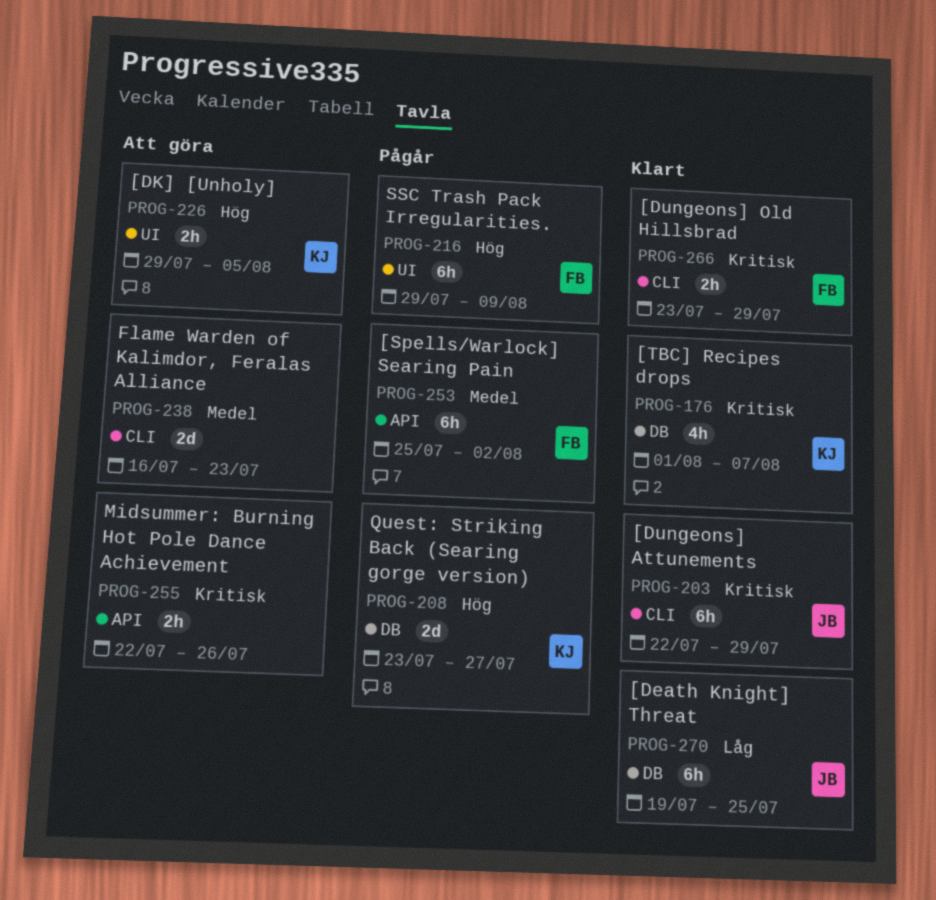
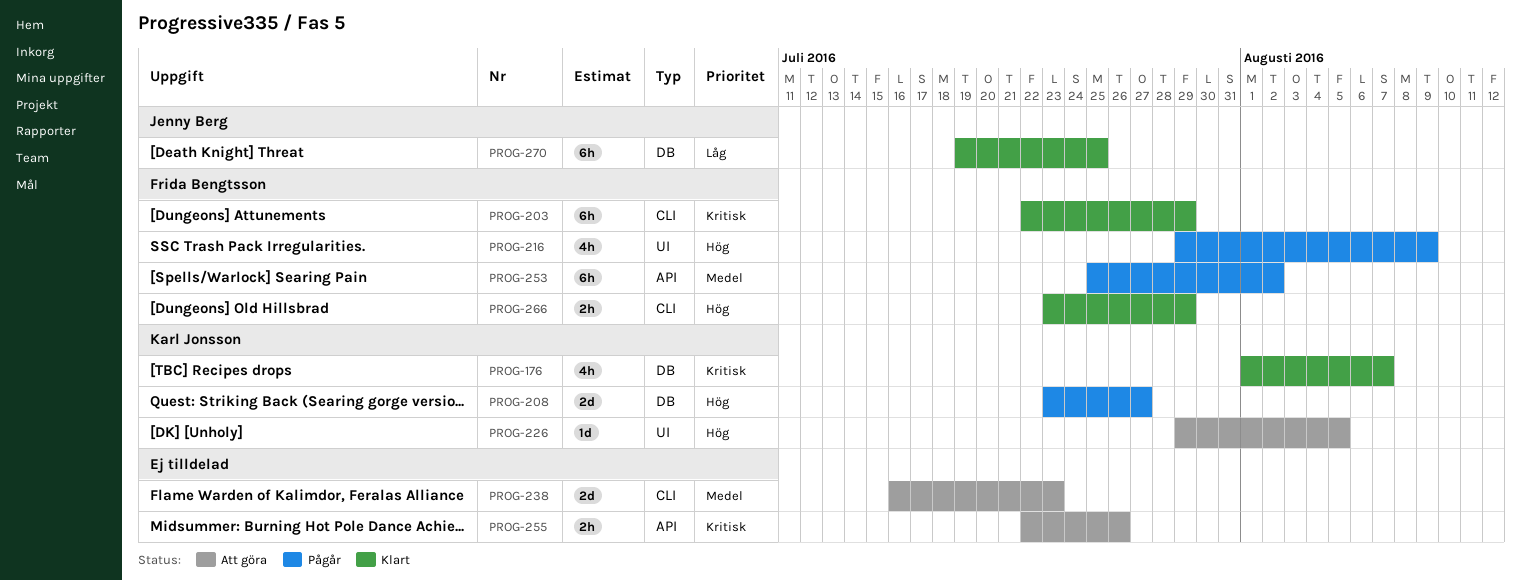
PROG-203, owner: Jenny Berg -> Frida Bengtsson
PROG-216, estimate: 6h -> 4h
PROG-226, estimate: 2h -> 1d
PROG-266, priority: Kritisk -> Hög

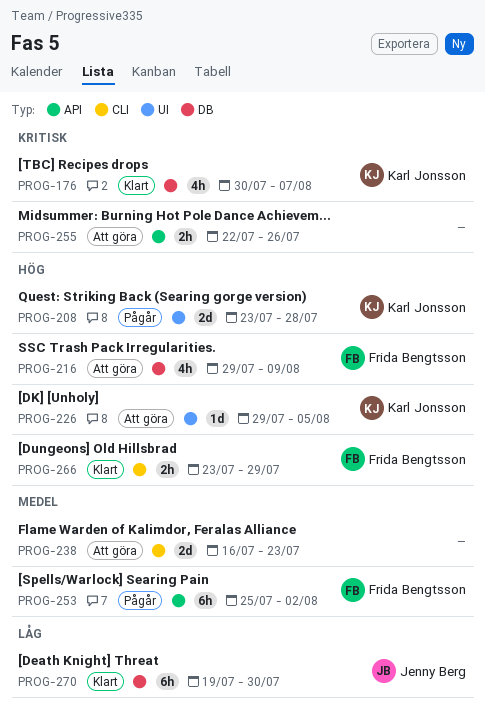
PROG-176, start: Aug 1 -> Jul 30
PROG-203: present -> none
PROG-208, label: DB -> UI
PROG-208, due: Jul 27 -> Jul 28
PROG-216, status: Pågår -> Att göra
PROG-216, label: UI -> DB
PROG-270, due: Jul 25 -> Jul 30

